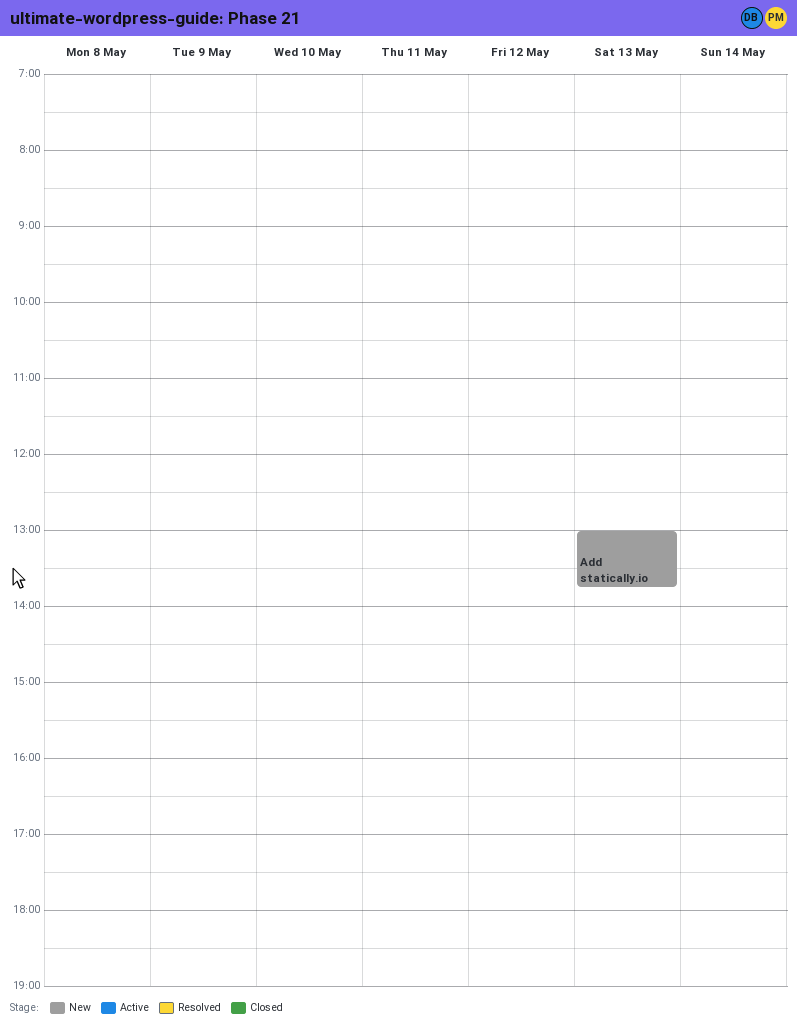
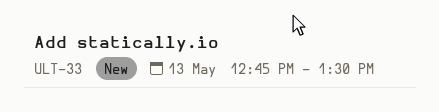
Add statically.io, begins: 13:00 -> 12:45
Add statically.io, ends: 13:45 -> 13:30

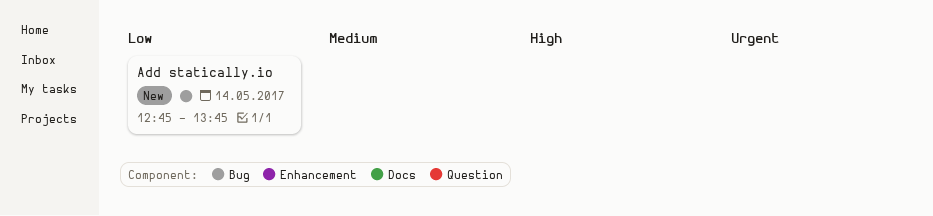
Add statically.io, day: May 13 -> May 14
Add statically.io, ends: 13:30 -> 13:45

